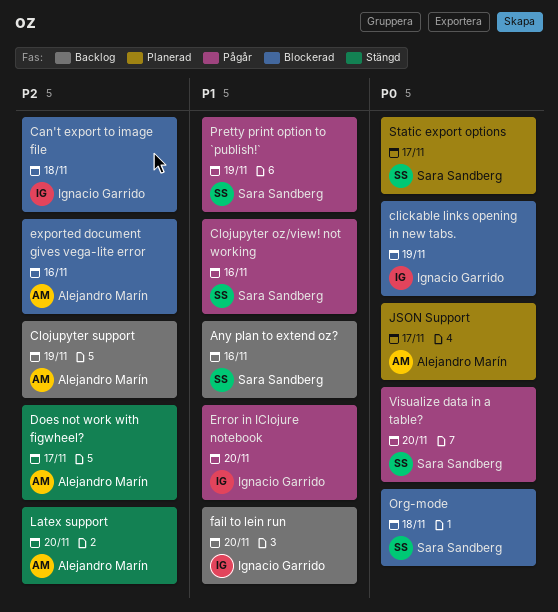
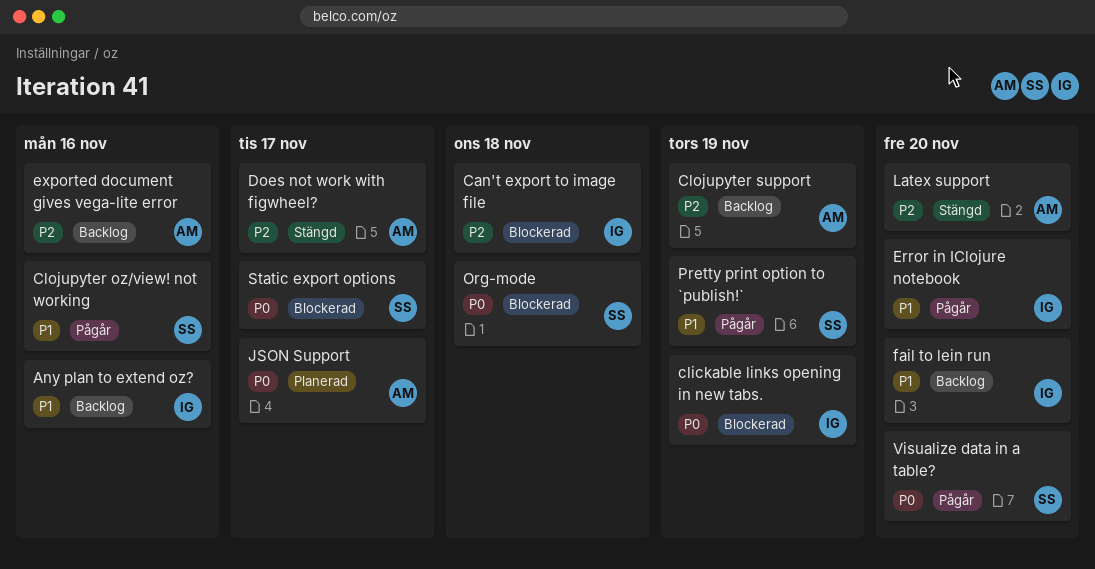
Any plan to extend oz?, owner: Sara Sandberg -> Ignacio Garrido
exported document gives vega-lite error, status: Blockerad -> Backlog
Static export options, status: Planerad -> Blockerad

